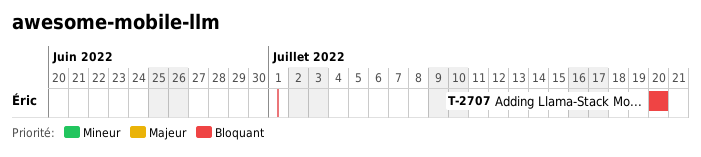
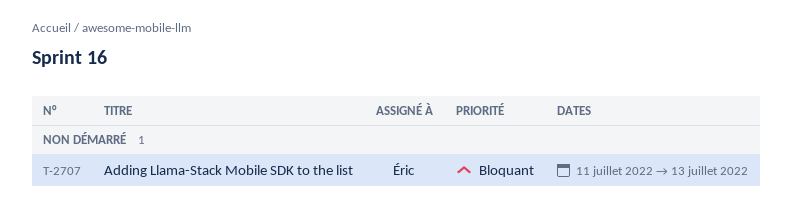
T-2707, start: Jul 20 -> Jul 11
T-2707, due: Jul 20 -> Jul 13

